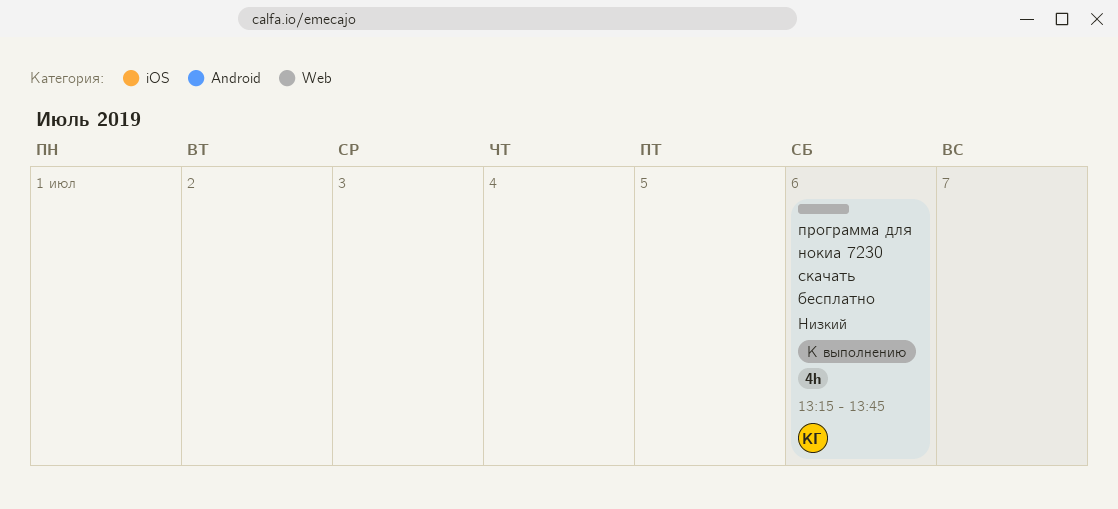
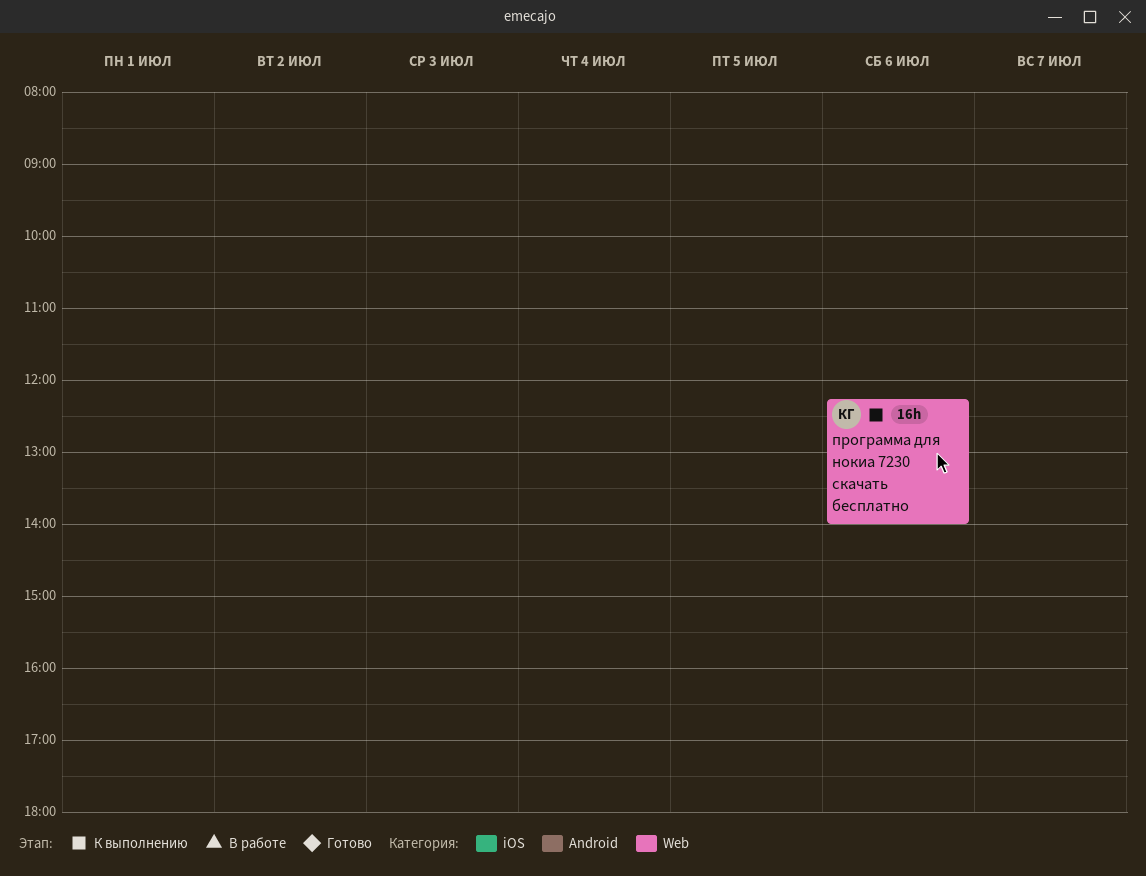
программа для нокиа 7230 скачать бесплатно, estimate: 4h -> 16h
программа для нокиа 7230 скачать бесплатно, begins: 13:15 -> 12:15
программа для нокиа 7230 скачать бесплатно, ends: 13:45 -> 14:00

